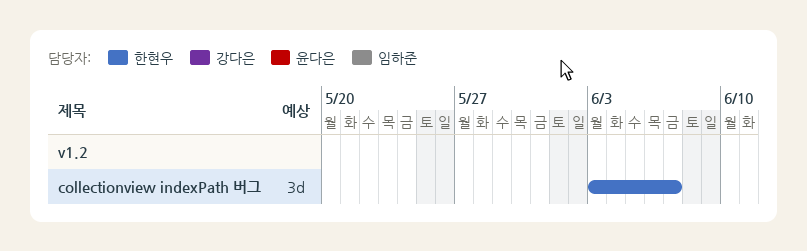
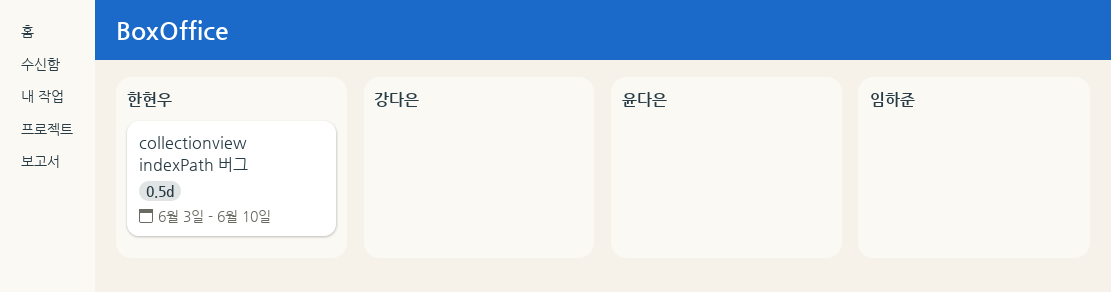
collectionview indexPath 버그, estimate: 3d -> 0.5d
collectionview indexPath 버그, due: Jun 7 -> Jun 10

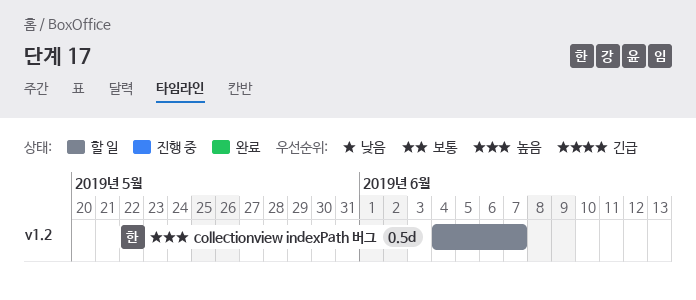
collectionview indexPath 버그, start: Jun 3 -> Jun 4
collectionview indexPath 버그, due: Jun 10 -> Jun 7

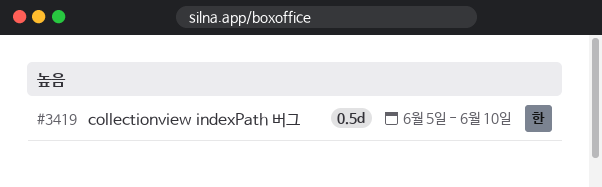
collectionview indexPath 버그, start: Jun 4 -> Jun 5
collectionview indexPath 버그, due: Jun 7 -> Jun 10

